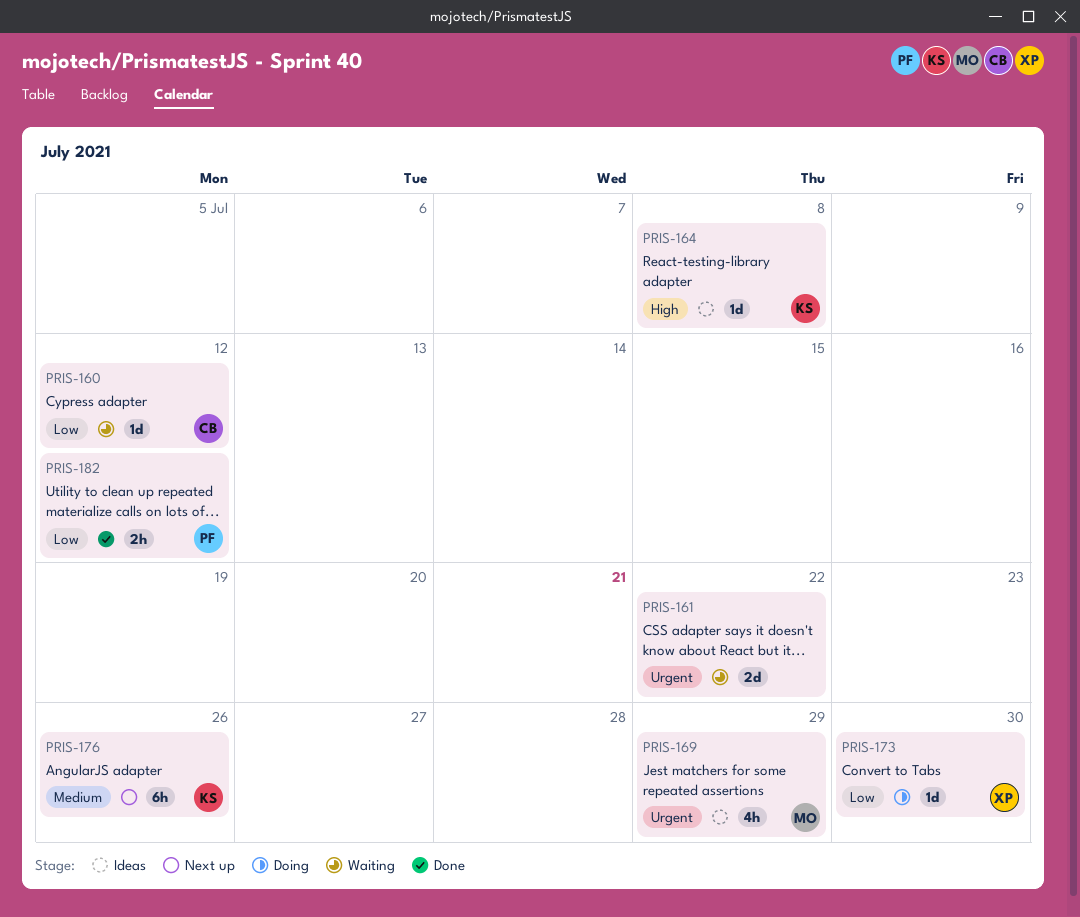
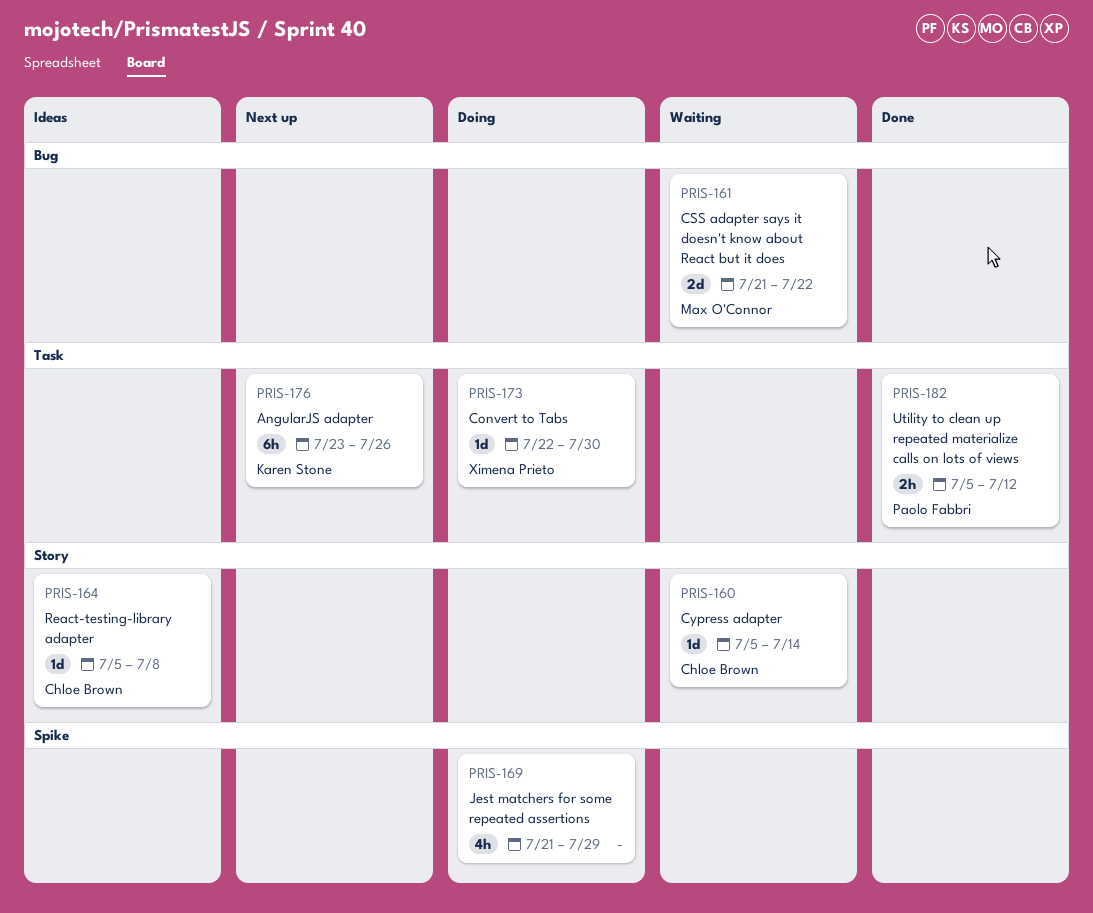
PRIS-160, due: Jul 12 -> Jul 14
PRIS-161, owner: none -> Max O'Connor
PRIS-164, owner: Karen Stone -> Chloe Brown
PRIS-169, status: Ideas -> Doing
PRIS-169, owner: Max O'Connor -> none

